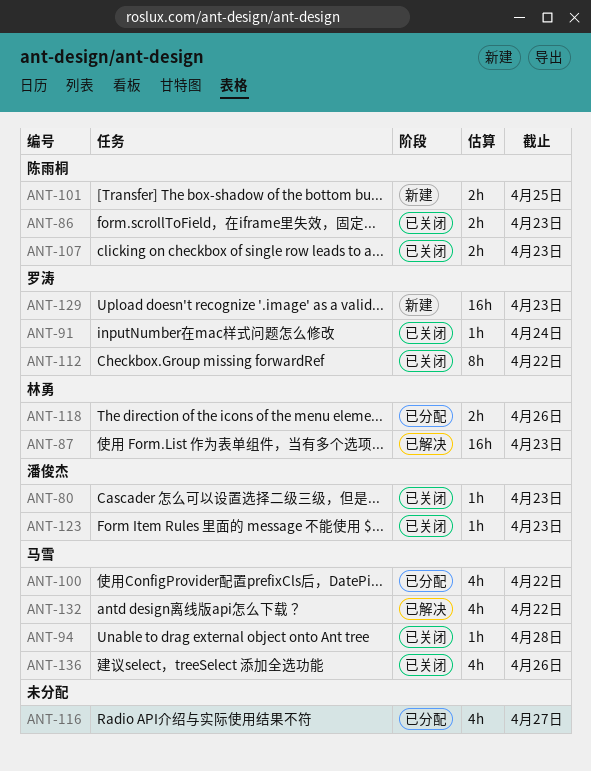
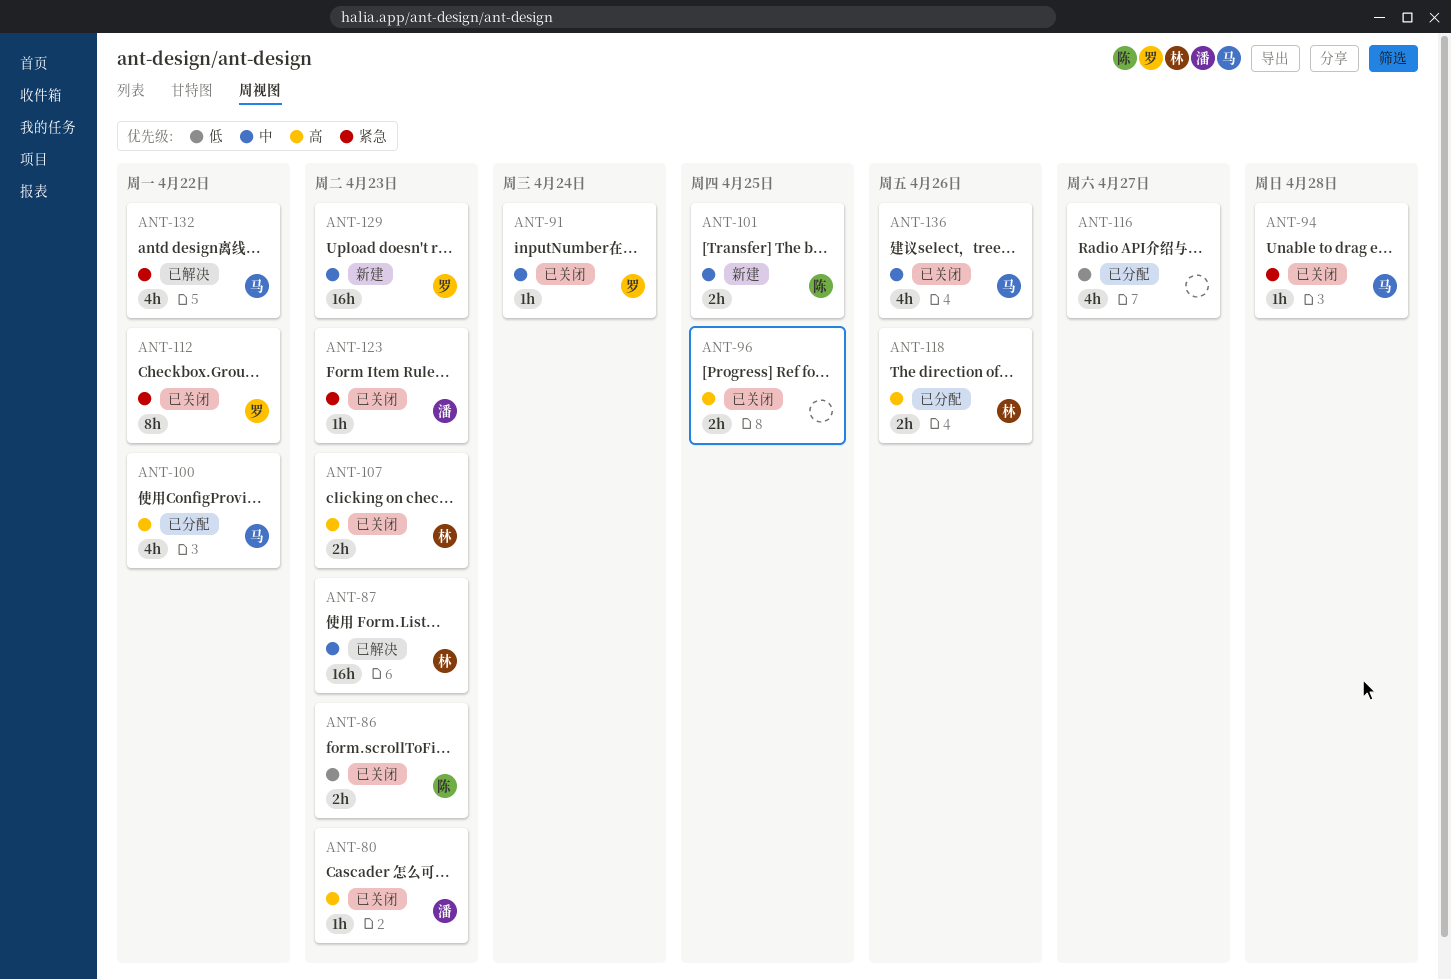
ANT-96: none -> present
ANT-107, owner: 陈雨桐 -> 林勇

